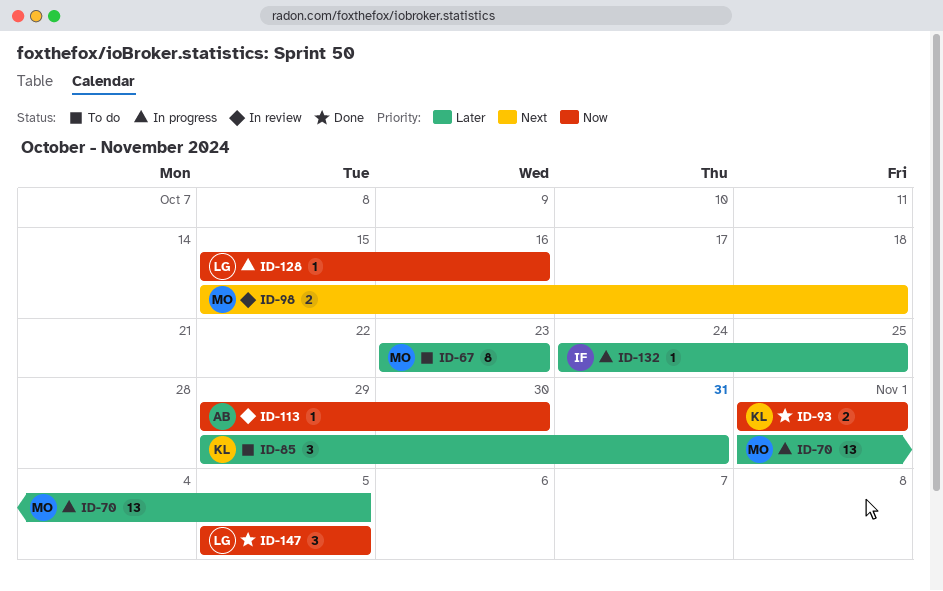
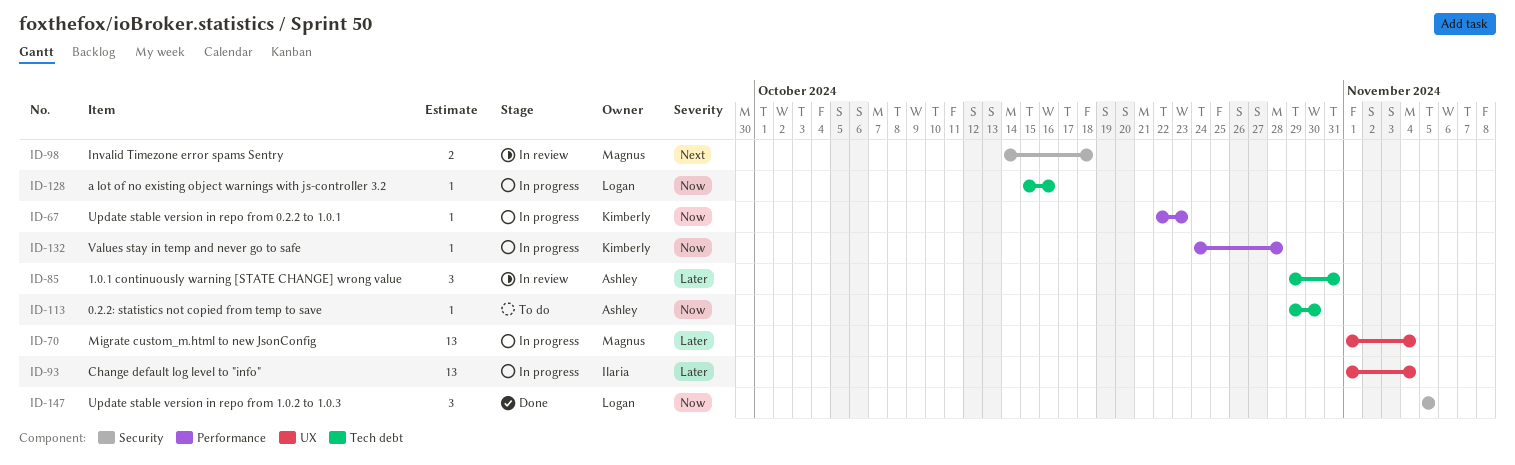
ID-67, status: To do -> In progress
ID-67, owner: Magnus -> Kimberly
ID-67, priority: Later -> Now
ID-67, estimate: 8 -> 1
ID-67, start: Oct 23 -> Oct 22
ID-70, due: Nov 5 -> Nov 4
ID-85, status: To do -> In review
ID-85, owner: Kimberly -> Ashley
ID-93, status: Done -> In progress
ID-93, owner: Kimberly -> Ilaria
ID-93, priority: Now -> Later
ID-93, estimate: 2 -> 13
ID-93, due: Nov 1 -> Nov 4
ID-98, start: Oct 15 -> Oct 14
ID-113, status: In review -> To do
ID-132, owner: Ilaria -> Kimberly
ID-132, priority: Later -> Now
ID-132, due: Oct 25 -> Oct 28

